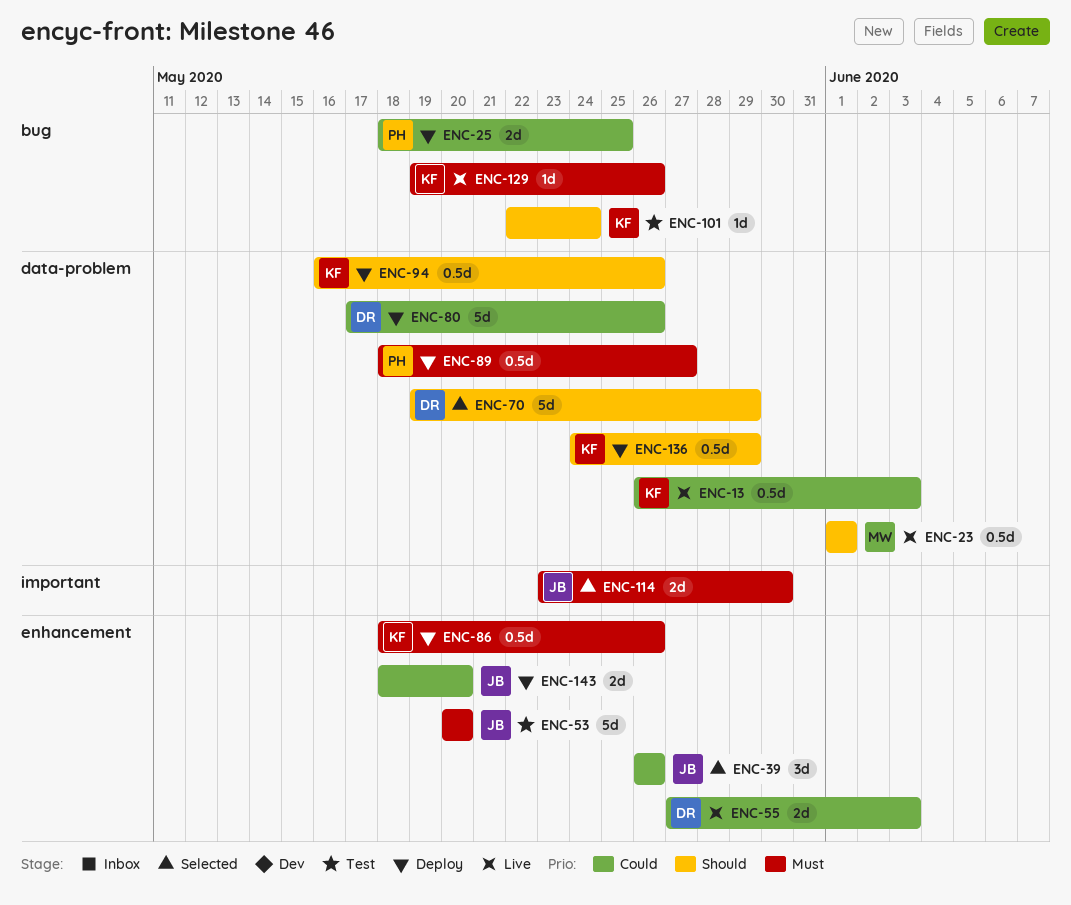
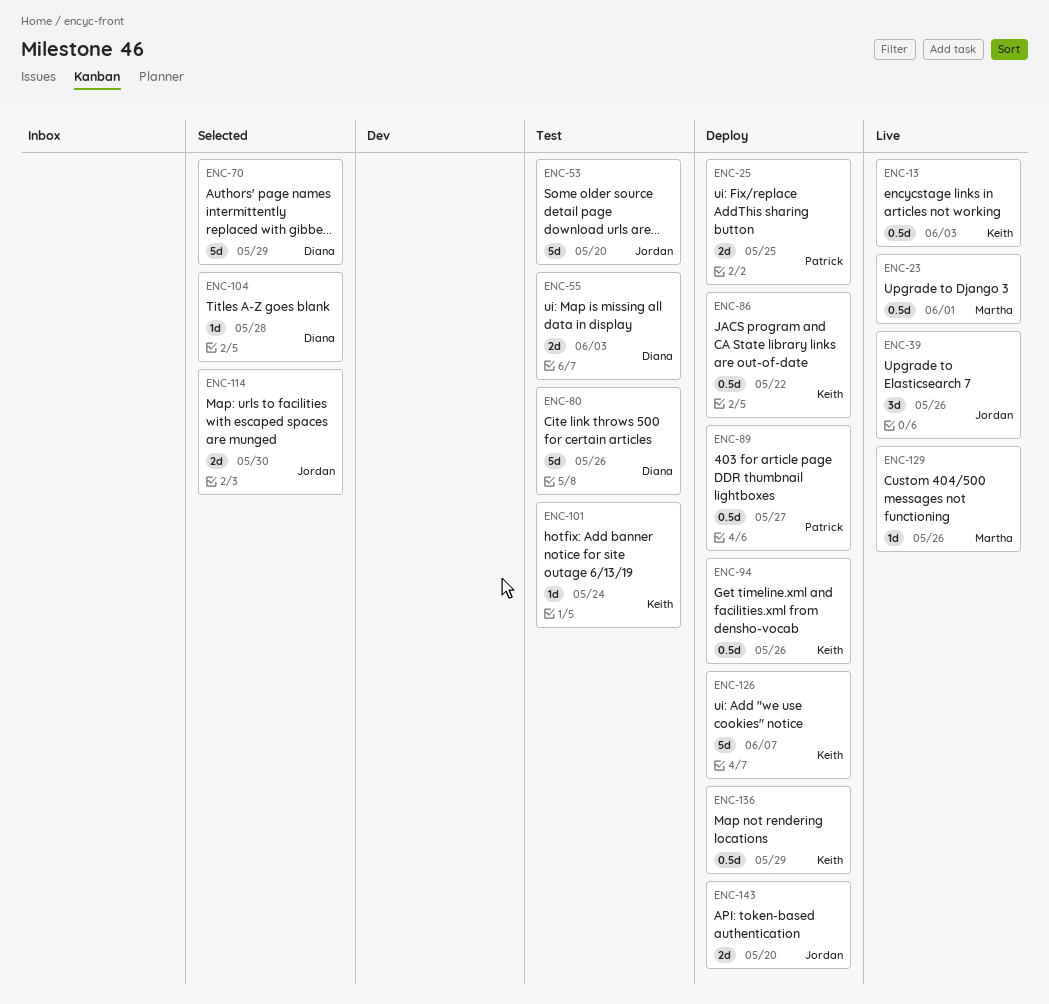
ENC-39, status: Selected -> Live
ENC-55, status: Live -> Test
ENC-80, status: Deploy -> Test
ENC-86, due: May 26 -> May 22
ENC-104: none -> present
ENC-126: none -> present
ENC-129, owner: Keith -> Martha

